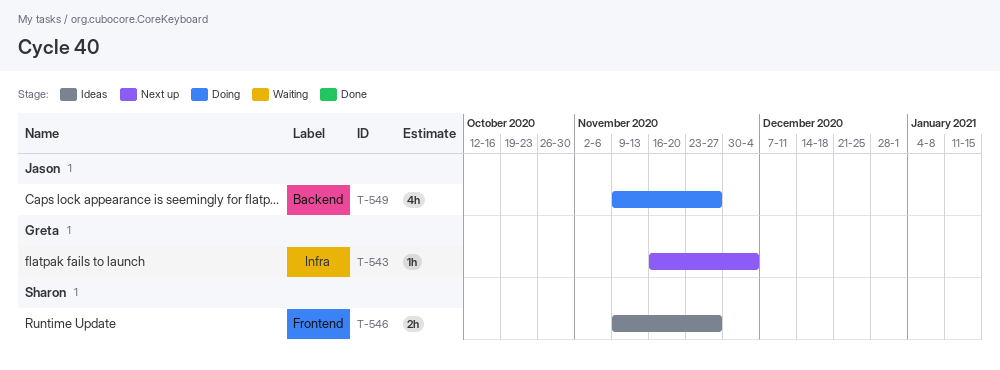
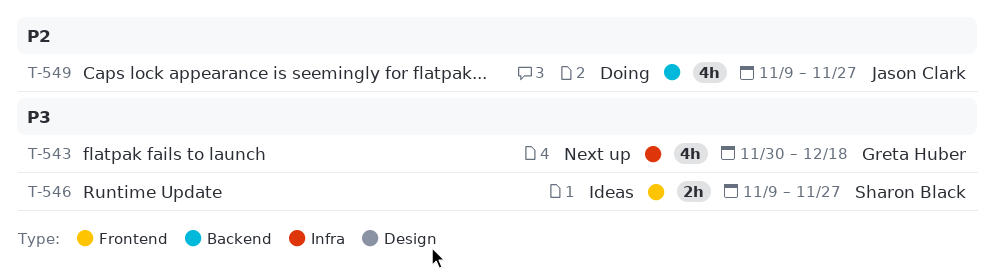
T-543, estimate: 1h -> 4h
T-543, start: Nov 16 -> Nov 30
T-543, due: Dec 4 -> Dec 18

